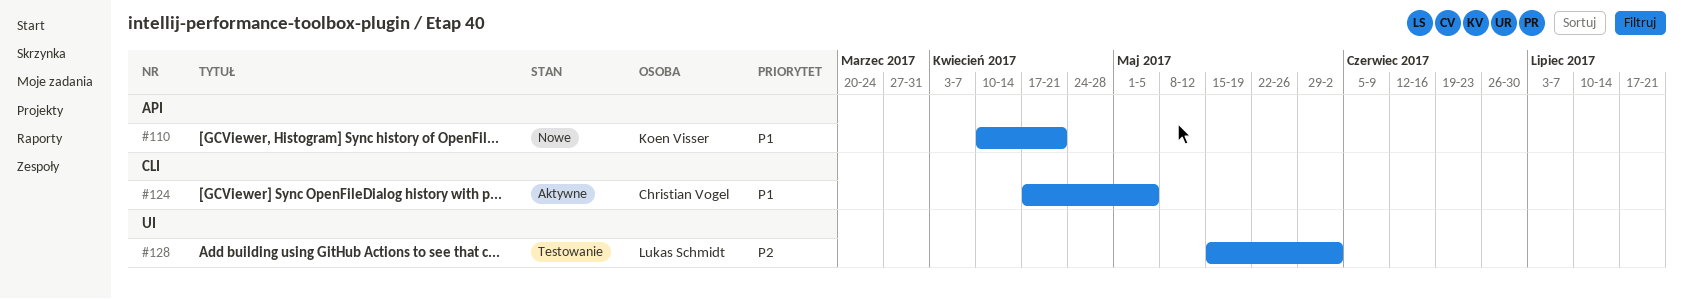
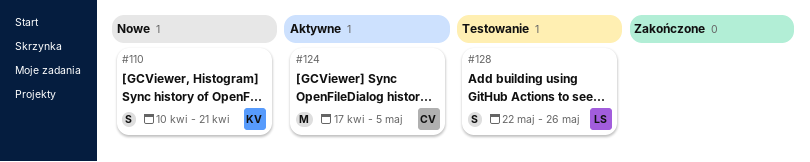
#128, start: May 15 -> May 22
#128, due: Jun 2 -> May 26

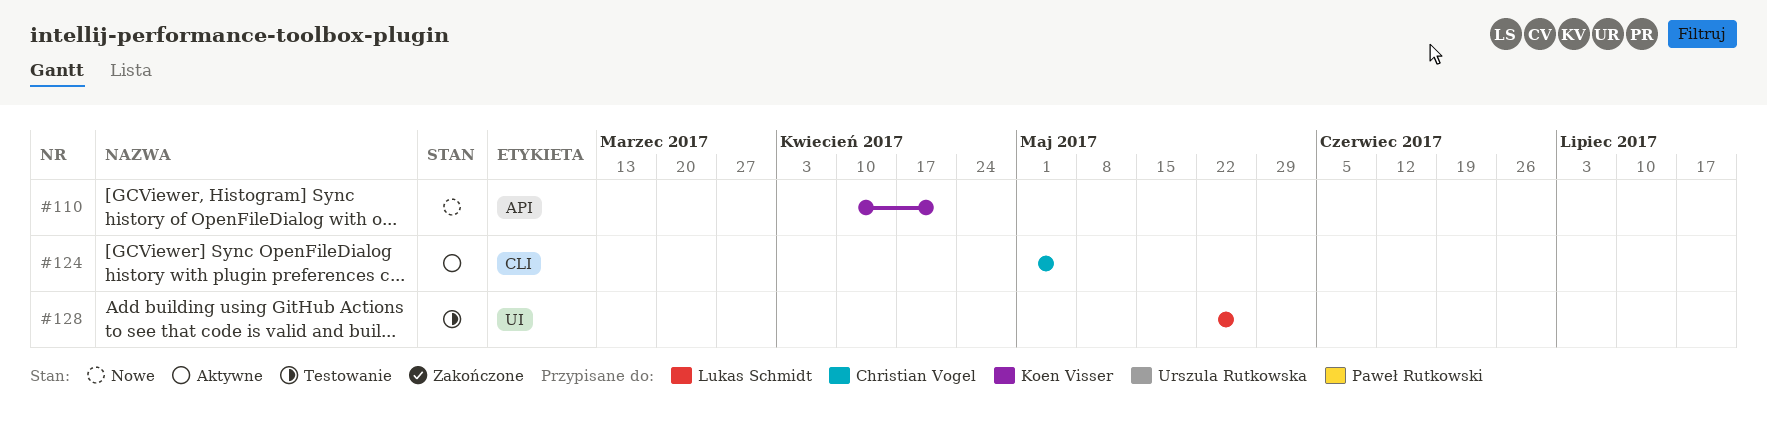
#124, start: Apr 17 -> May 1

